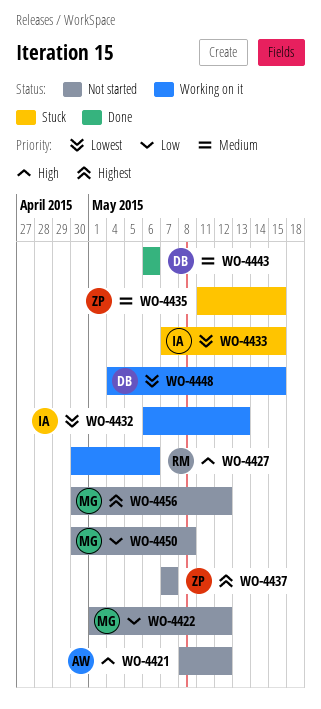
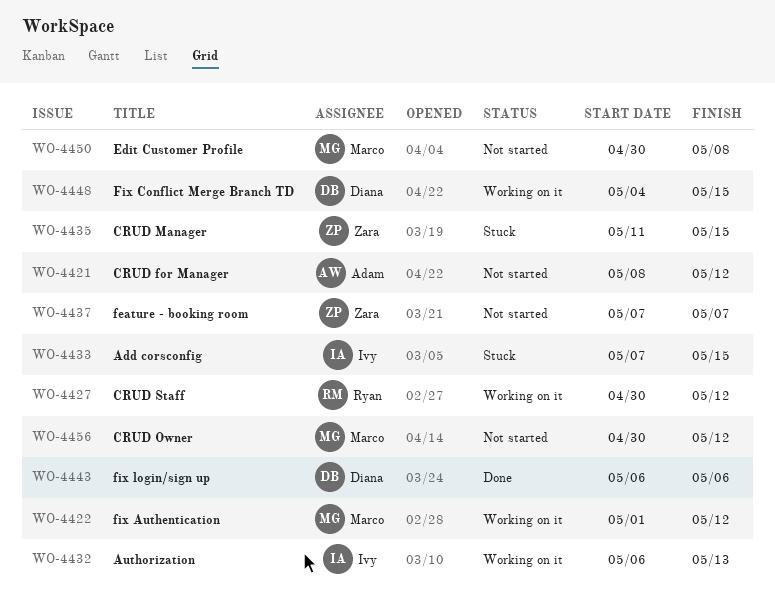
WO-4422, status: Not started -> Working on it
WO-4427, due: May 6 -> May 12

